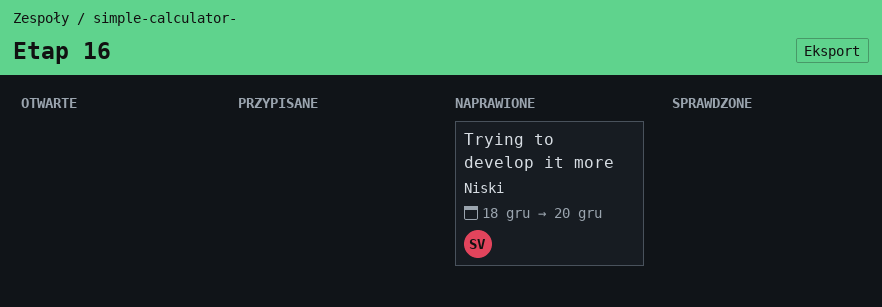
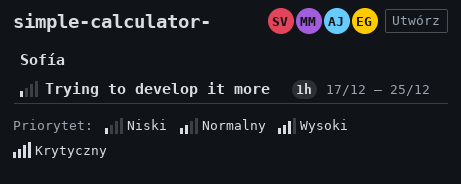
Trying to develop it more, start: Dec 18 -> Dec 17
Trying to develop it more, due: Dec 20 -> Dec 25

